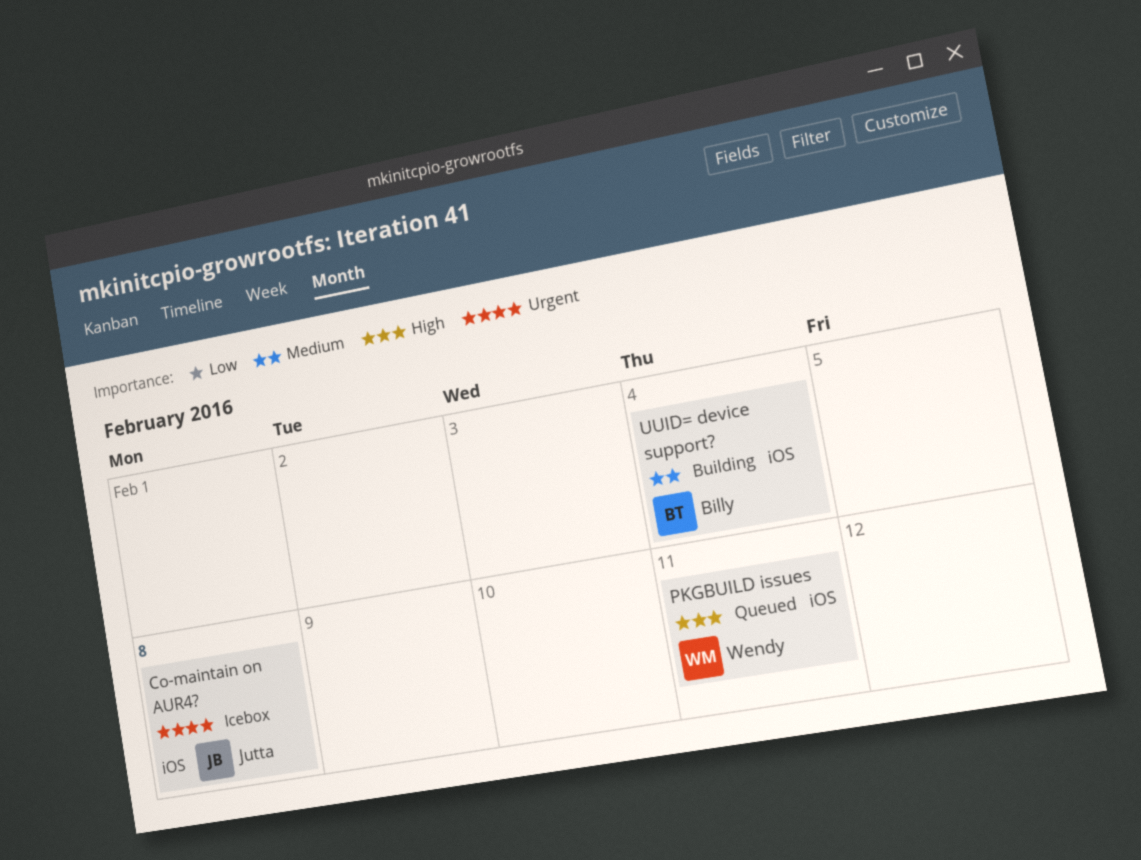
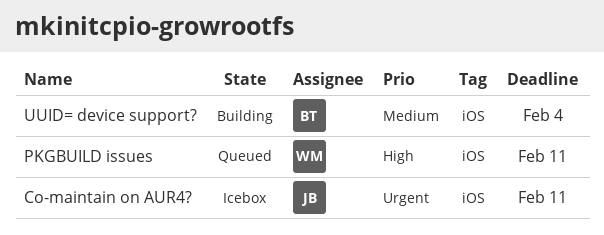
Co-maintain on AUR4?, due: Feb 8 -> Feb 11

